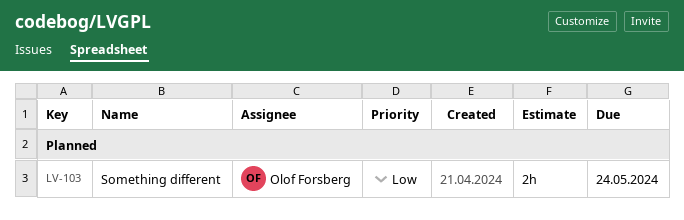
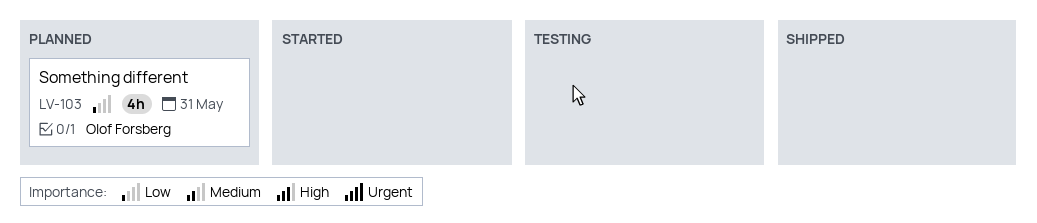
LV-103, estimate: 2h -> 4h
LV-103, due: May 24 -> May 31

